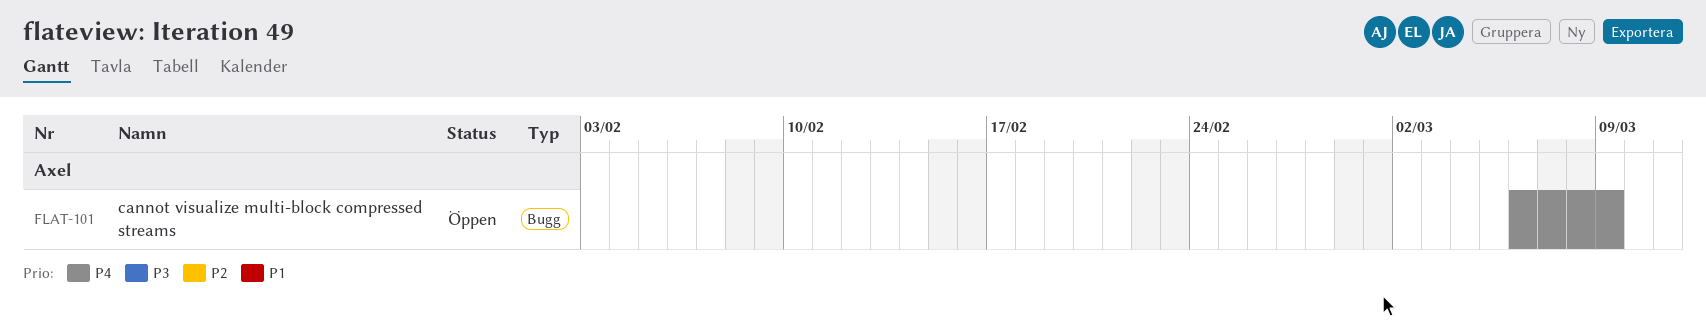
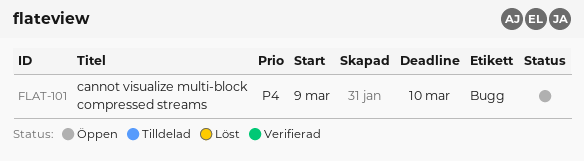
FLAT-101, start: Mar 6 -> Mar 9
FLAT-101, due: Mar 9 -> Mar 10

